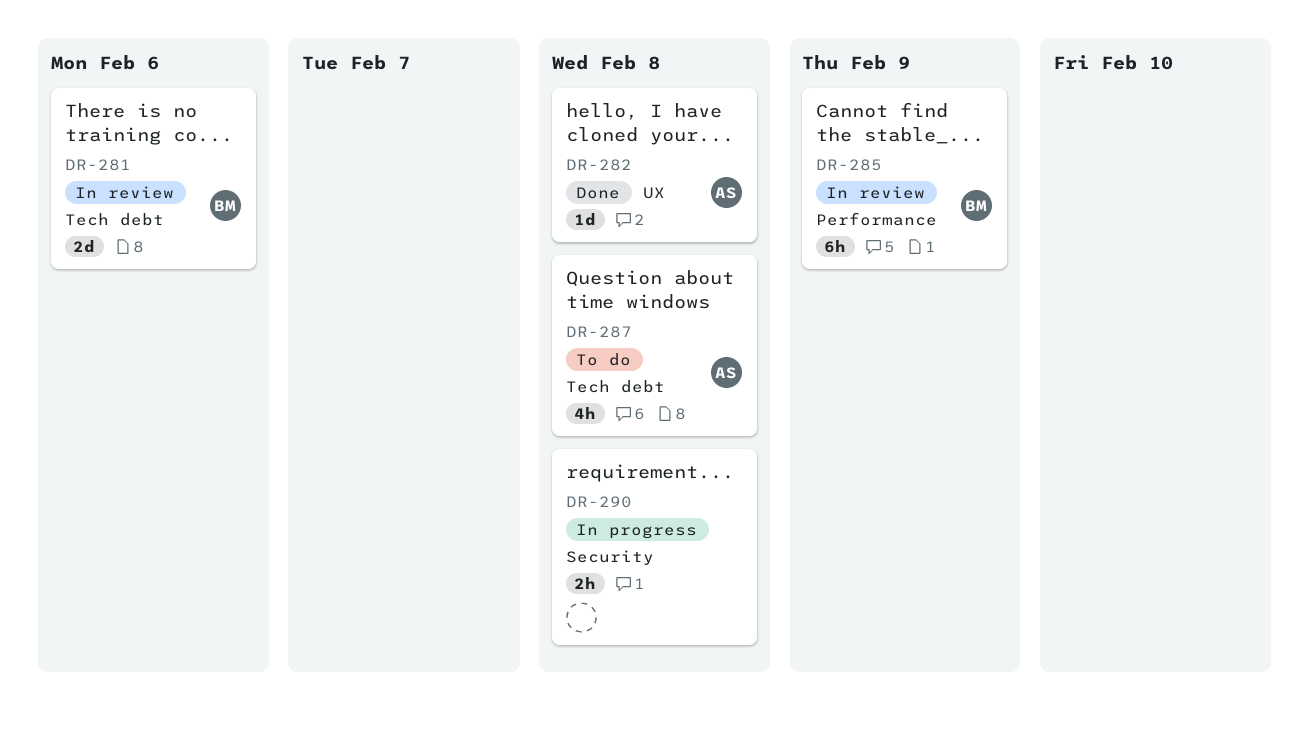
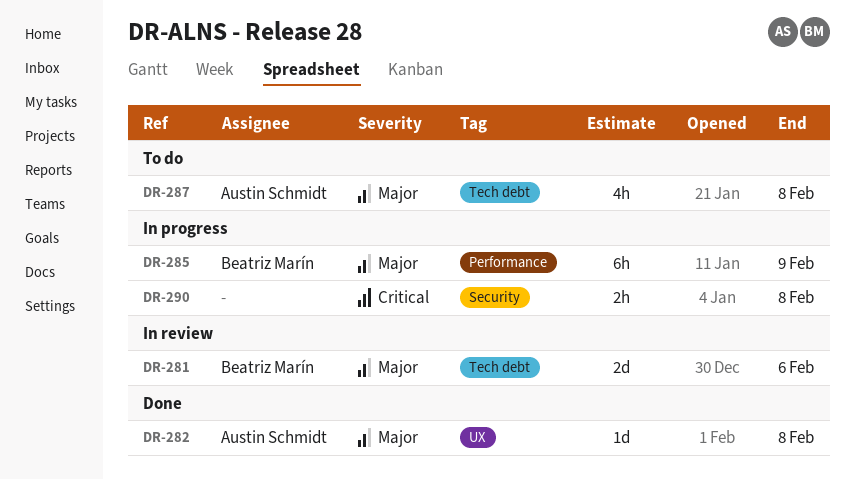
DR-285, status: In review -> In progress

